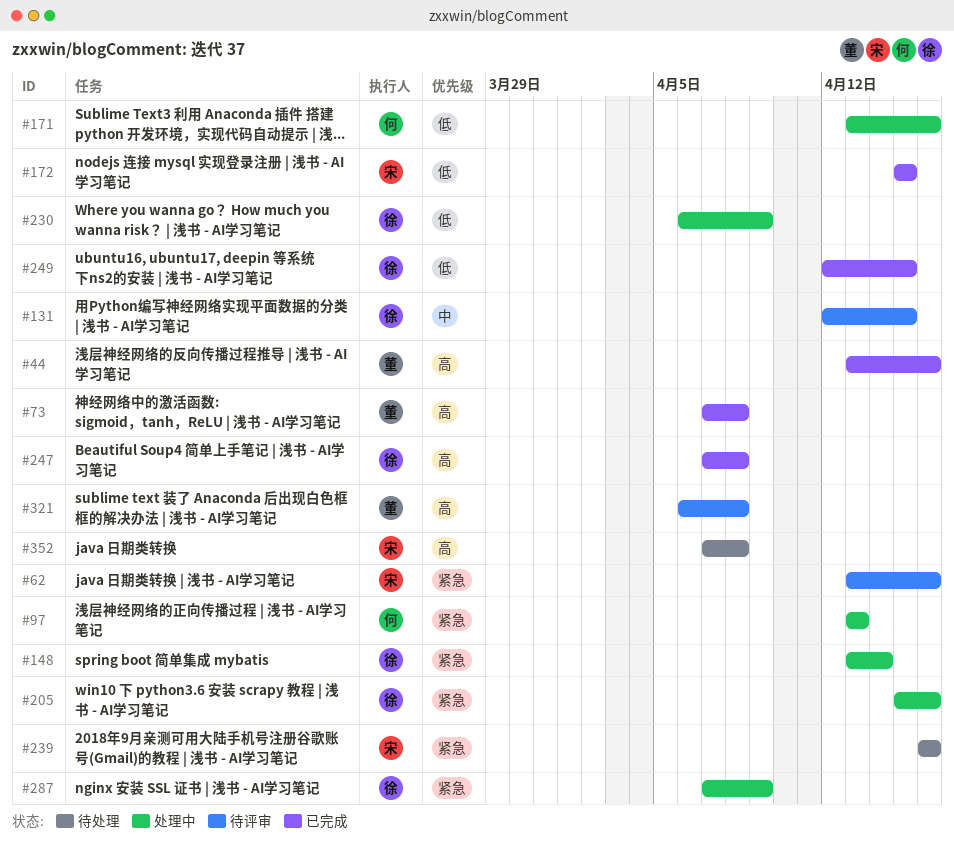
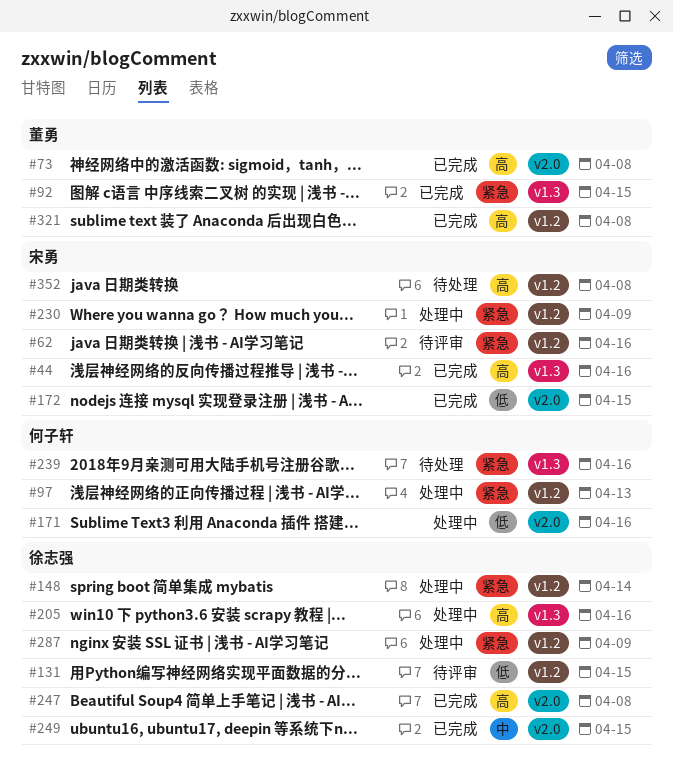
#44, owner: 董勇 -> 宋勇
#92: none -> present
#131, priority: 中 -> 低
#205, priority: 紧急 -> 高
#230, owner: 徐志强 -> 宋勇
#230, priority: 低 -> 紧急
#239, owner: 宋勇 -> 何子轩
#249, priority: 低 -> 中
#321, status: 待评审 -> 已完成

